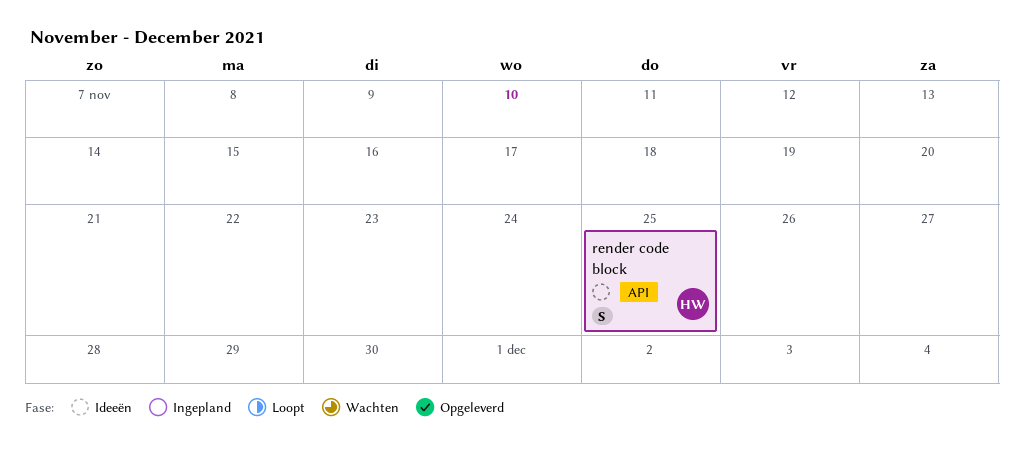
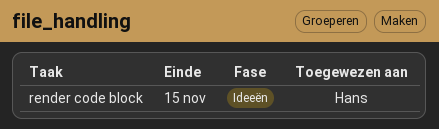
render code block, due: Nov 25 -> Nov 15

